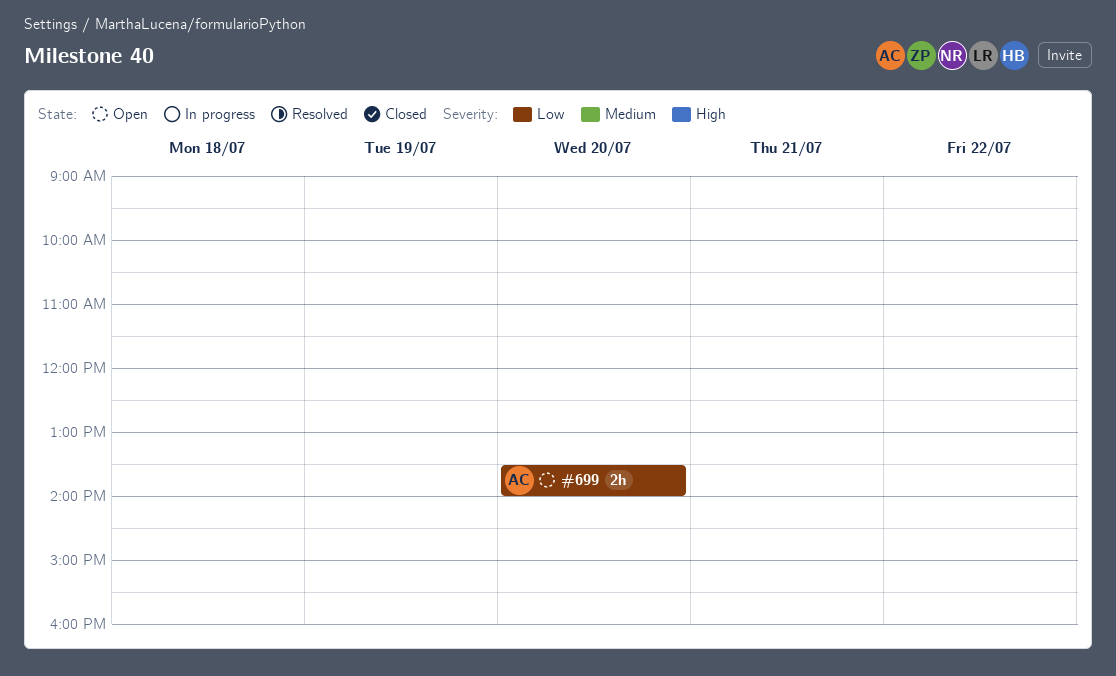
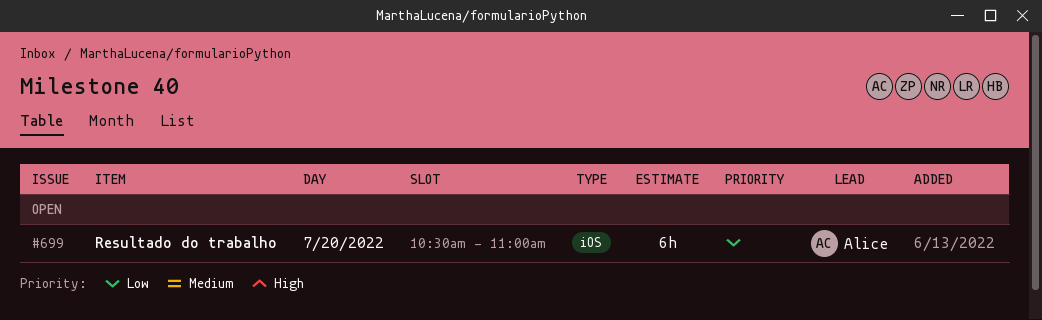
#699, estimate: 2h -> 6h
#699, begins: 13:30 -> 10:30
#699, ends: 14:00 -> 11:00

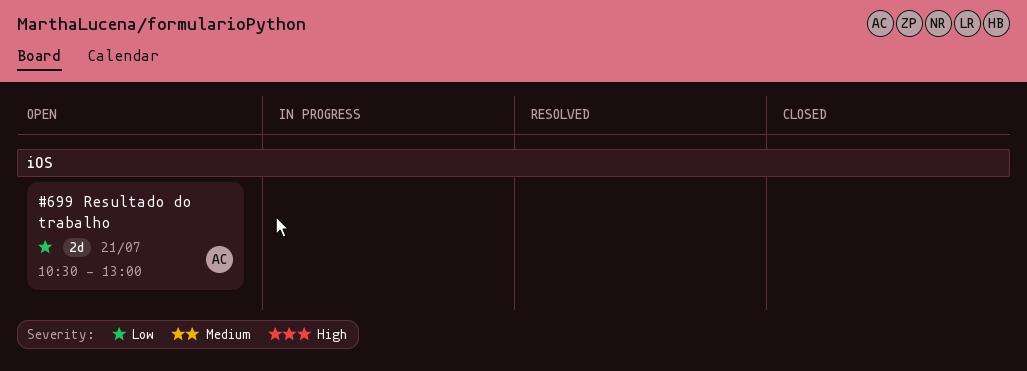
#699, estimate: 6h -> 2d
#699, day: Jul 20 -> Jul 21
#699, ends: 11:00 -> 13:00

